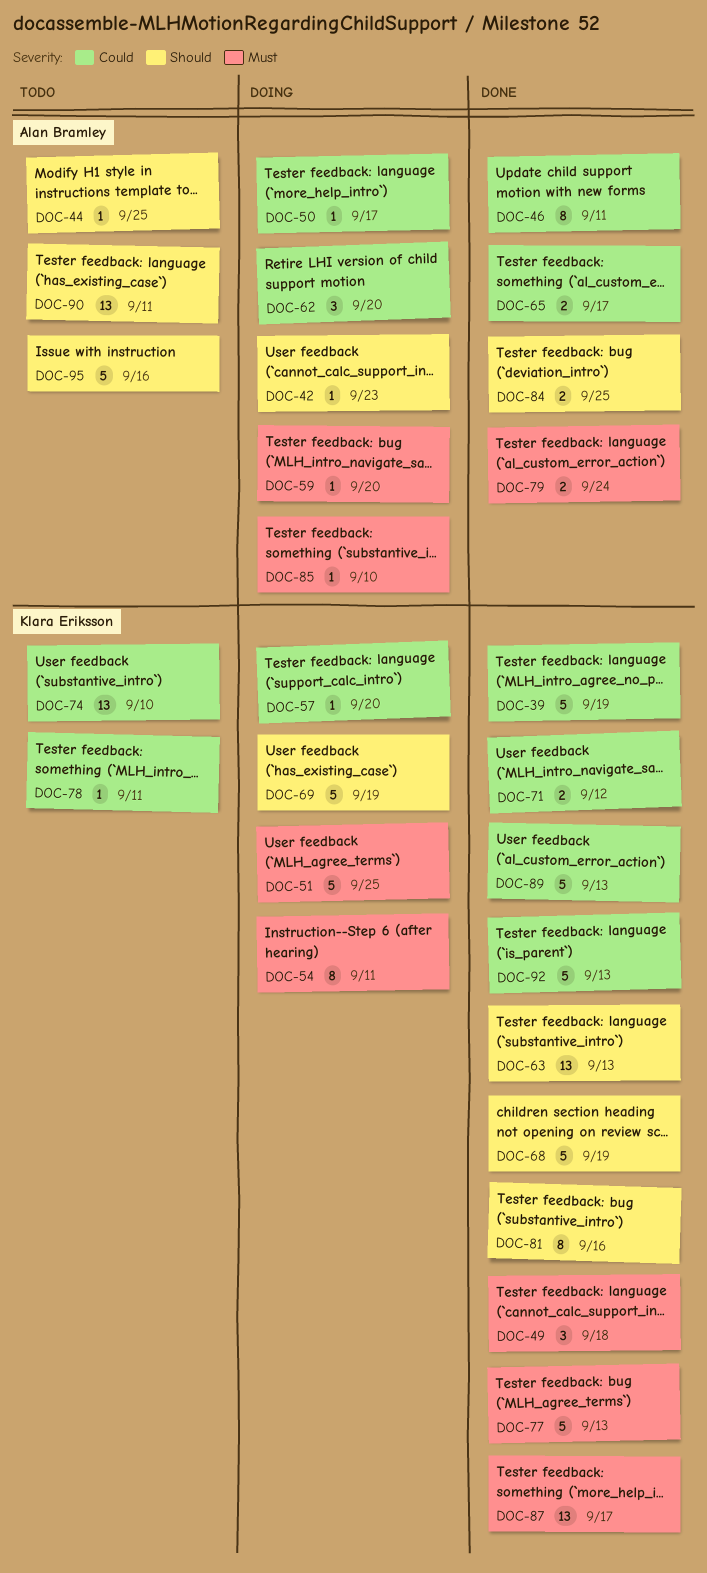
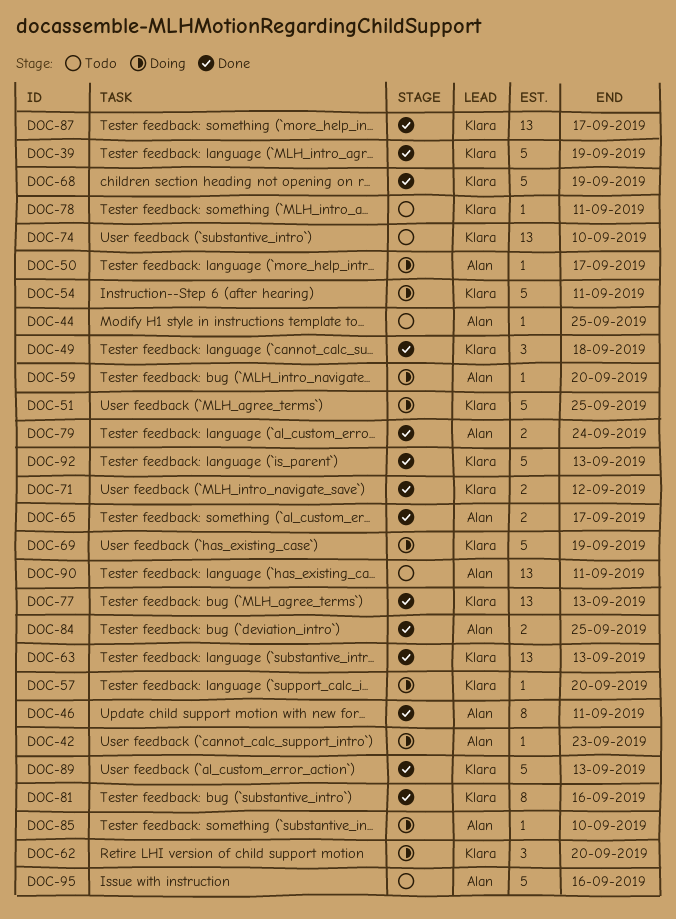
DOC-54, estimate: 8 -> 5
DOC-62, owner: Alan Bramley -> Klara Eriksson
DOC-77, estimate: 5 -> 13

